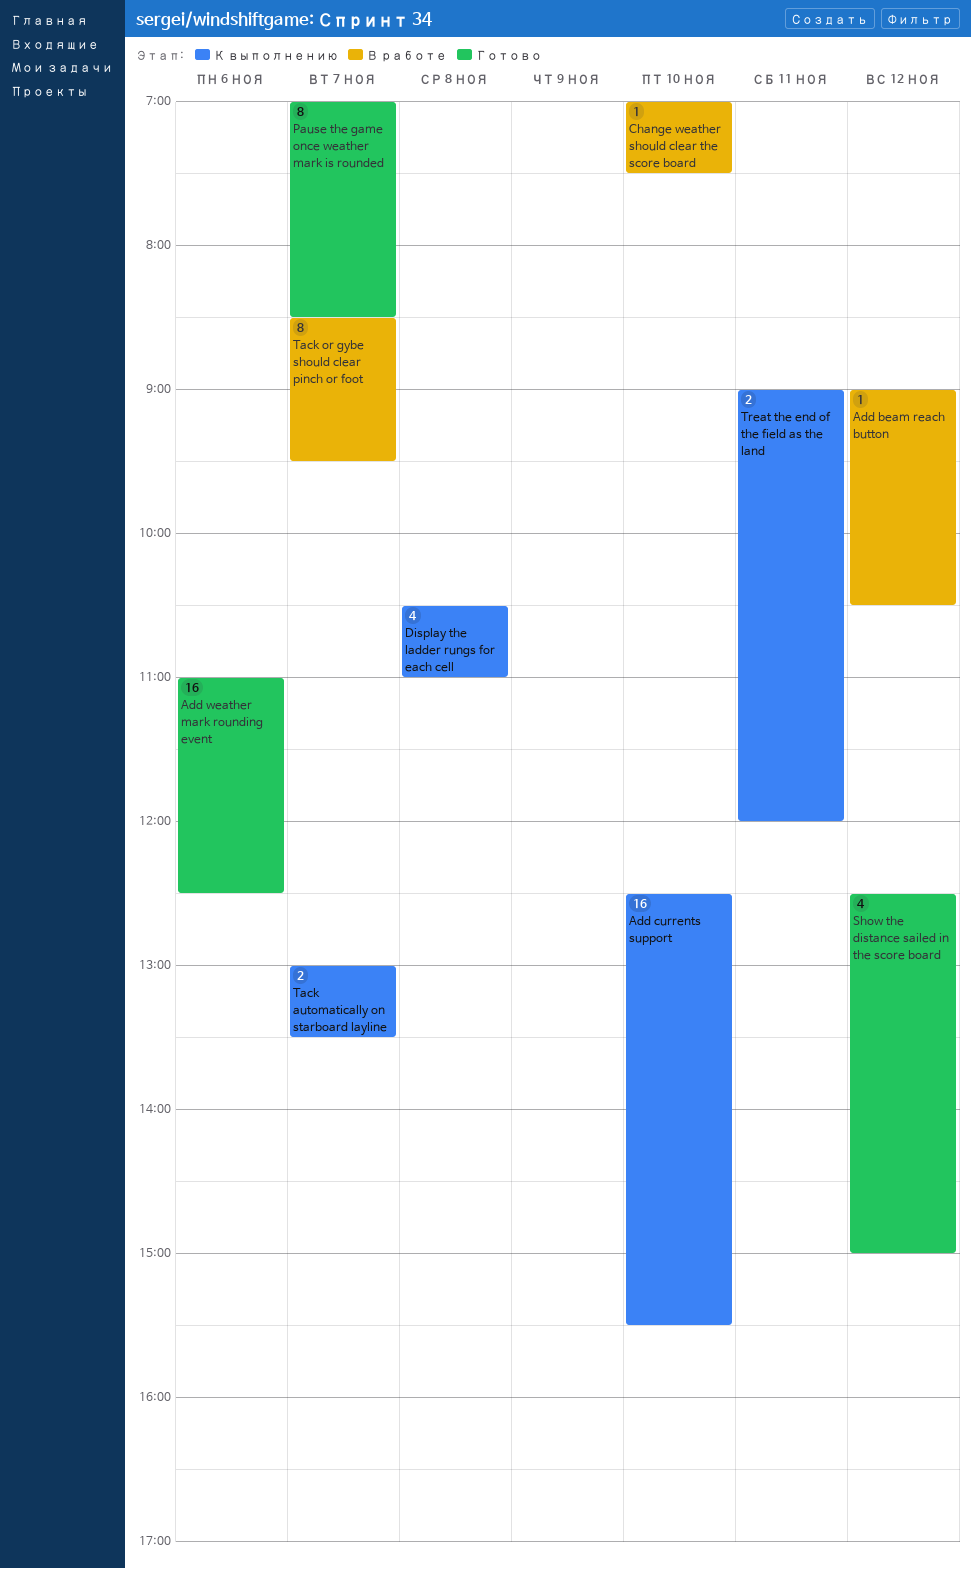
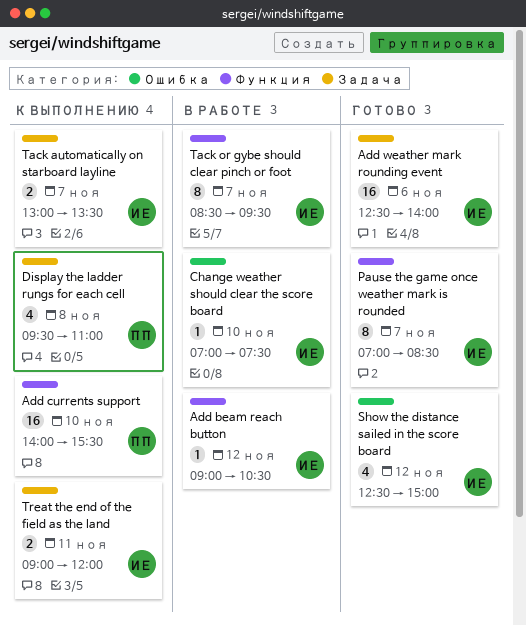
Add currents support, begins: 12:30 -> 14:00
Add weather mark rounding event, begins: 11:00 -> 12:30
Add weather mark rounding event, ends: 12:30 -> 14:00
Display the ladder rungs for each cell, begins: 10:30 -> 09:30

